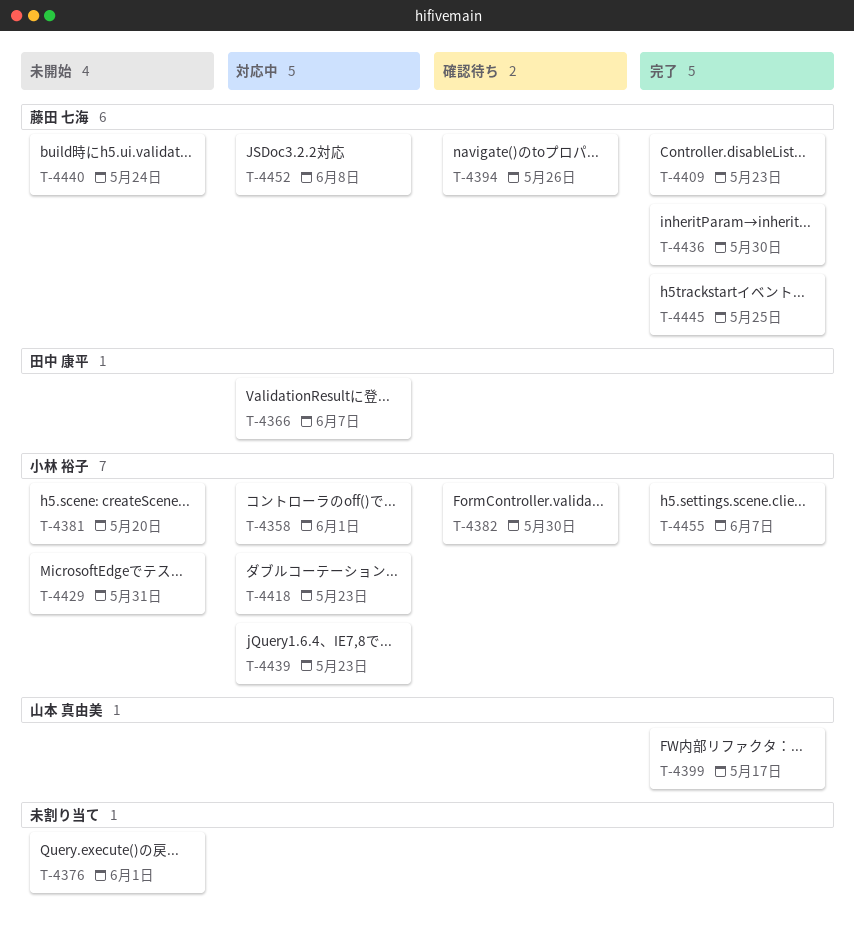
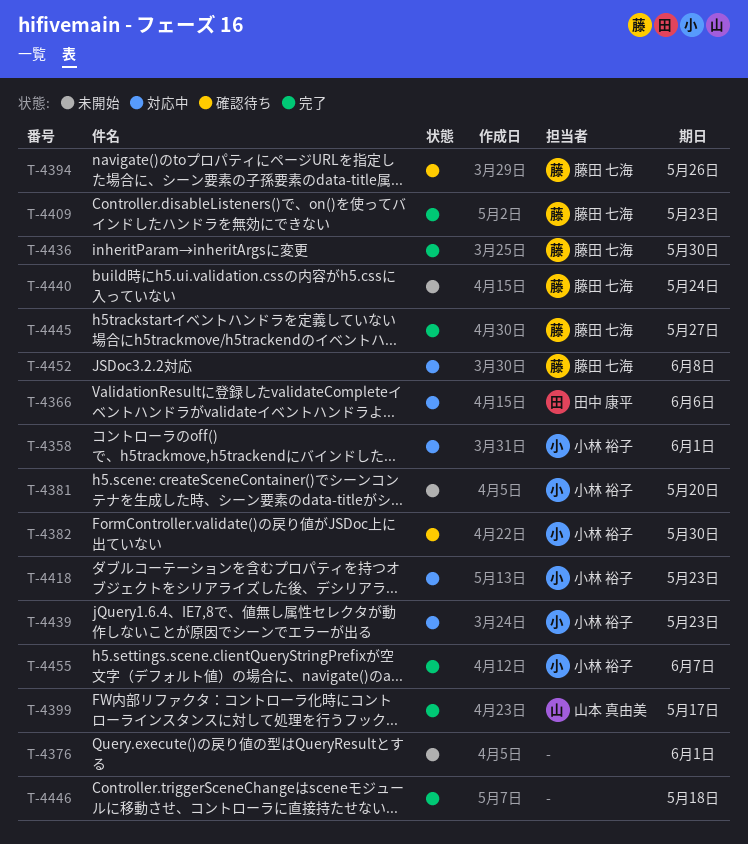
T-4366, due: Jun 7 -> Jun 6
T-4429: present -> none
T-4445, due: May 25 -> May 27
T-4446: none -> present

